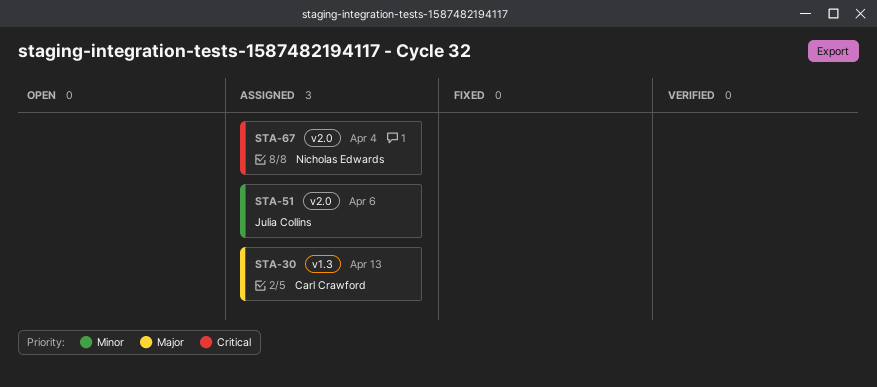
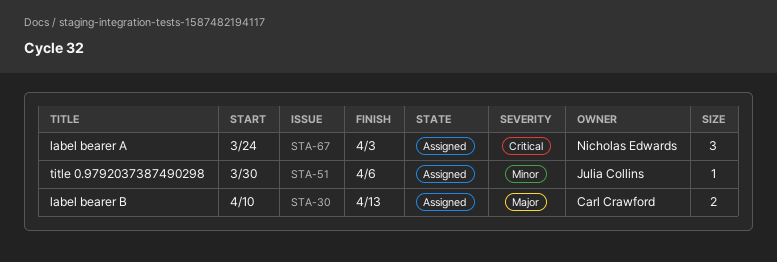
STA-67, due: Apr 4 -> Apr 3

